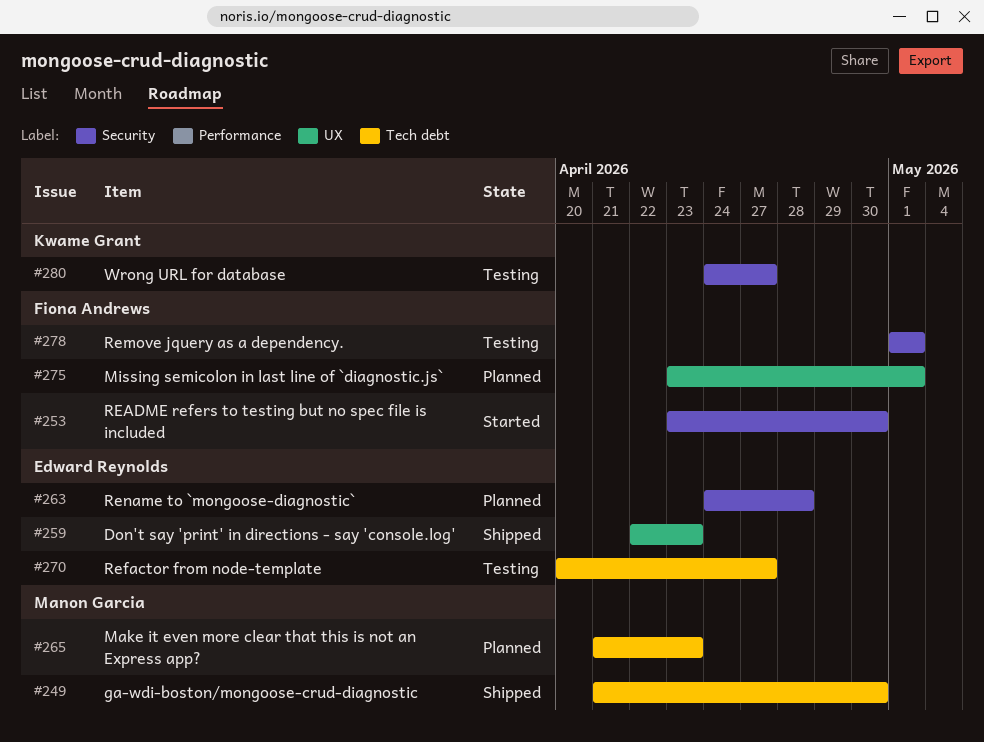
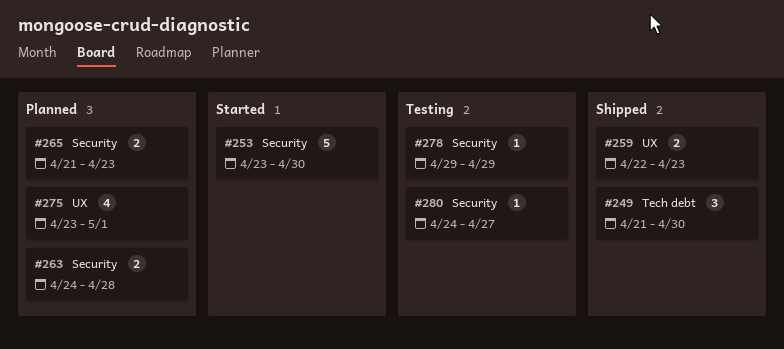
#265, label: Tech debt -> Security
#270: present -> none
#278, start: May 1 -> Apr 29
#278, due: May 1 -> Apr 29

